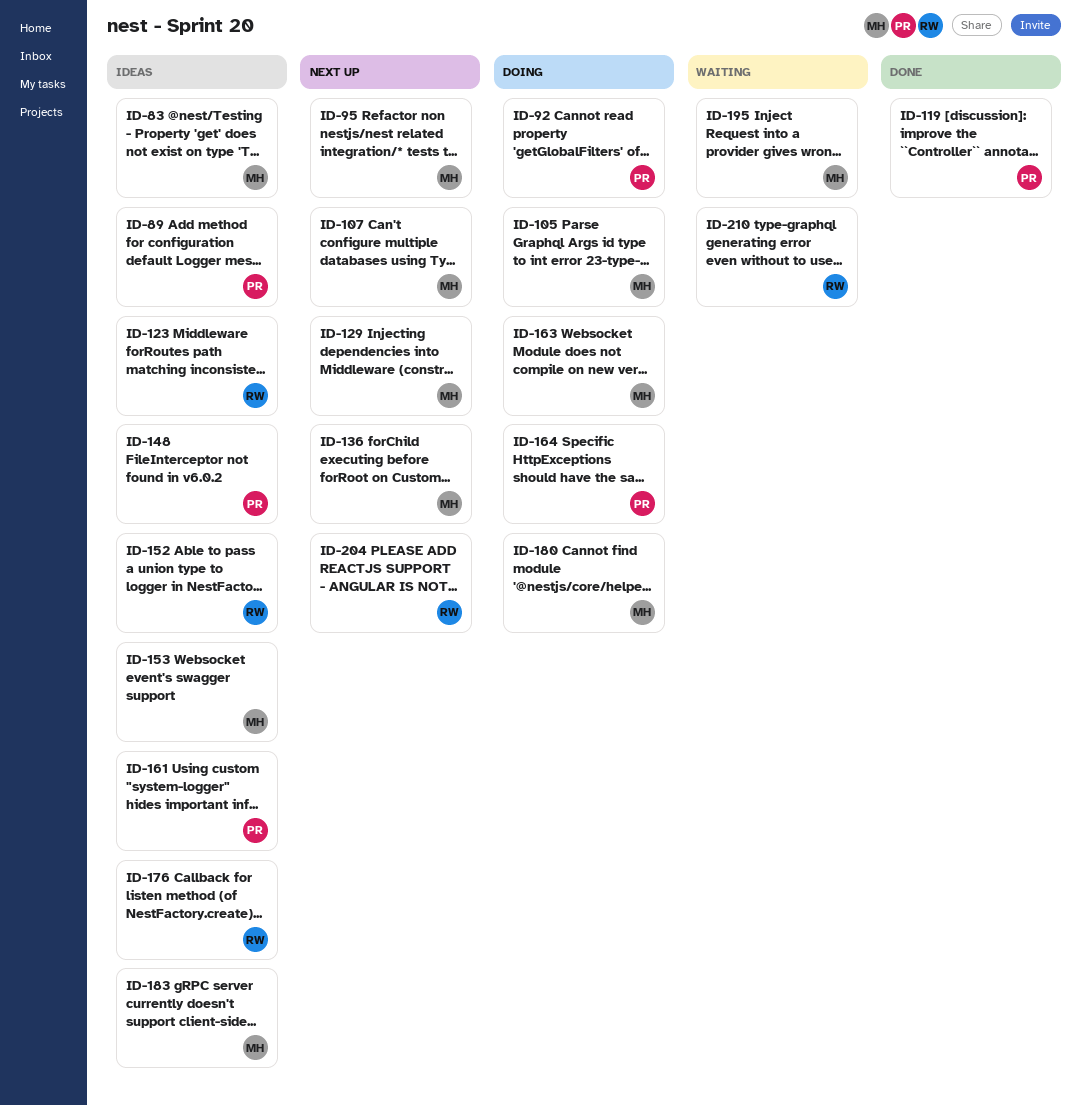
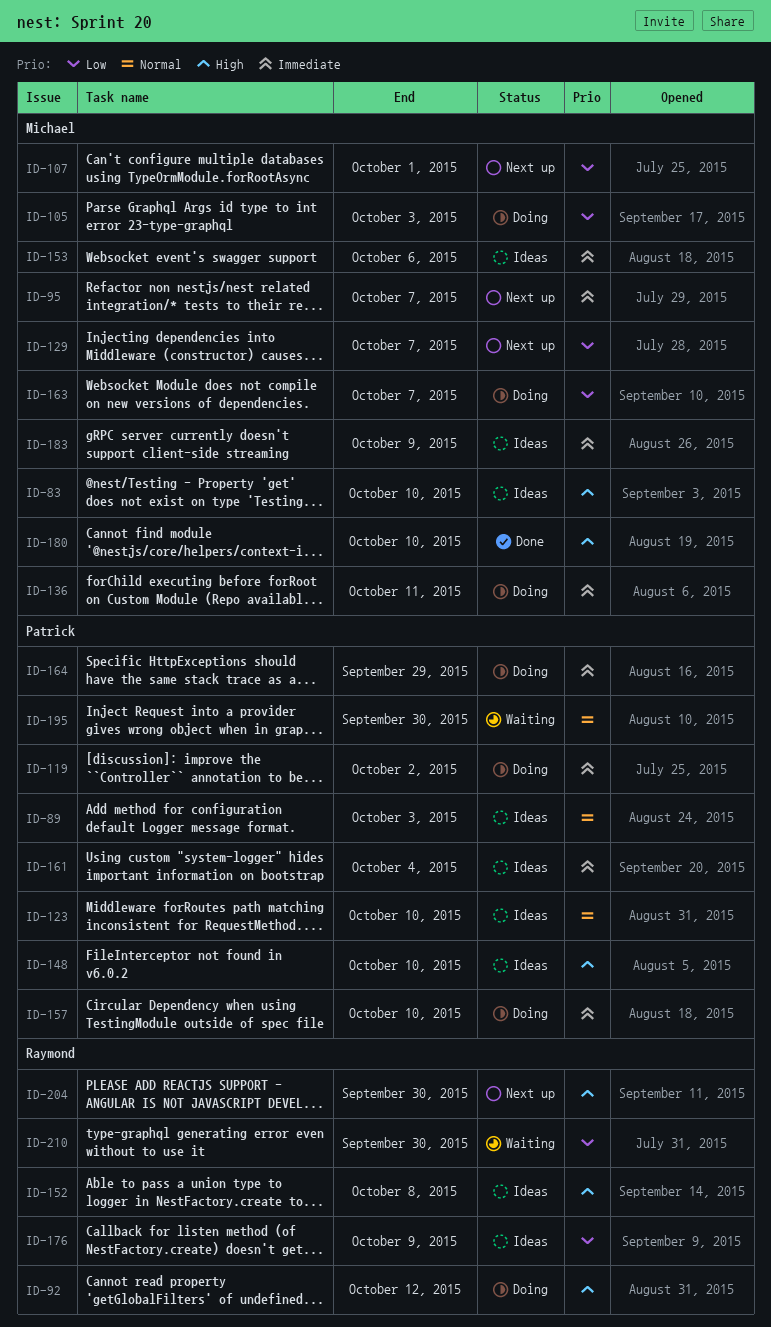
ID-92, owner: Patrick -> Raymond
ID-119, status: Done -> Doing
ID-123, owner: Raymond -> Patrick
ID-136, status: Next up -> Doing
ID-157: none -> present
ID-180, status: Doing -> Done
ID-195, owner: Michael -> Patrick

